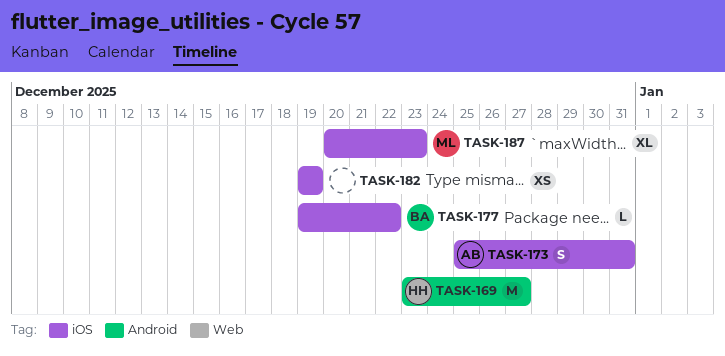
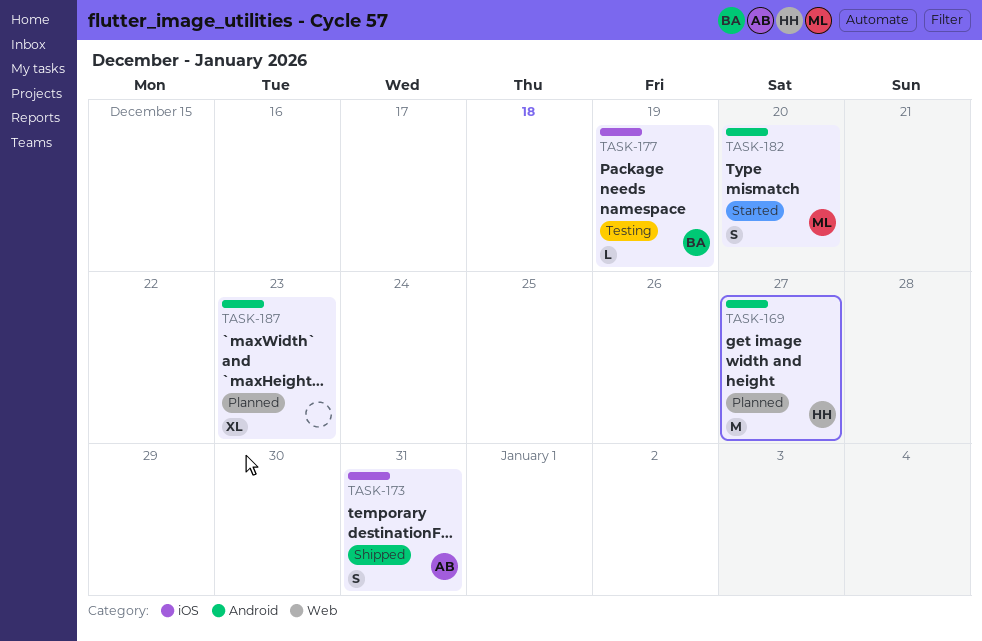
TASK-177, due: Dec 22 -> Dec 19
TASK-182, owner: none -> ML
TASK-182, label: iOS -> Android
TASK-182, estimate: XS -> S
TASK-182, due: Dec 19 -> Dec 20
TASK-187, owner: ML -> none
TASK-187, label: iOS -> Android

